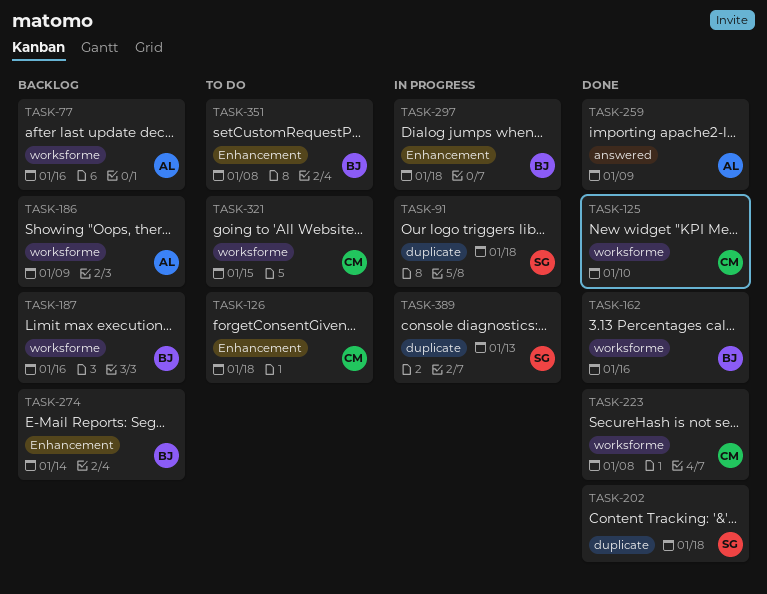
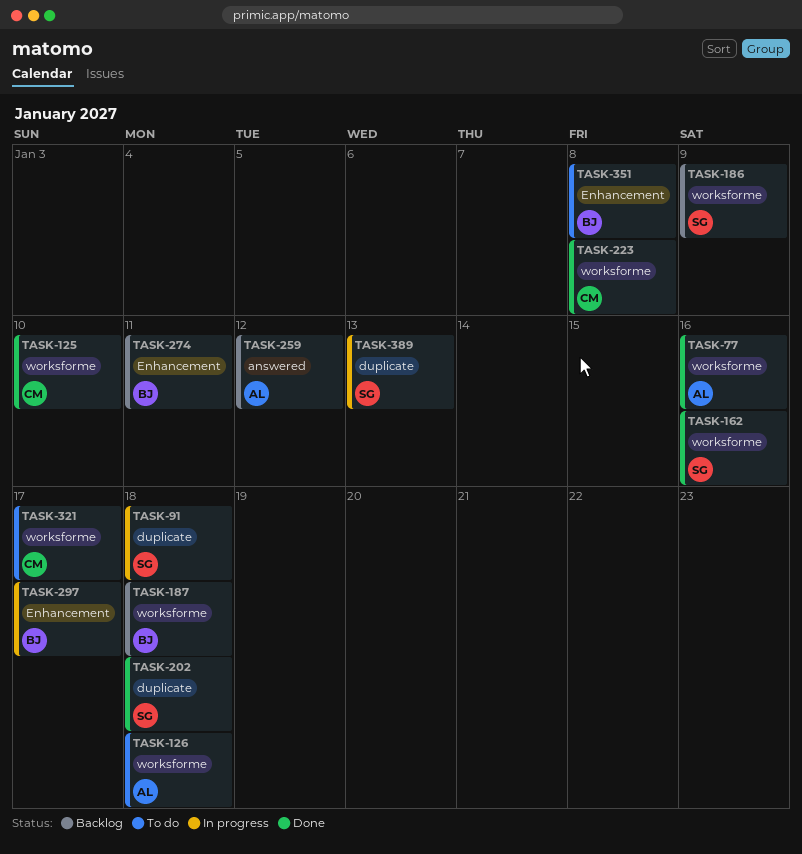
TASK-77, status: Backlog -> Done
TASK-126, owner: CM -> AL
TASK-126, label: Enhancement -> worksforme
TASK-162, owner: BJ -> SG
TASK-186, owner: AL -> SG
TASK-187, due: Jan 16 -> Jan 18
TASK-259, status: Done -> Backlog
TASK-259, due: Jan 9 -> Jan 12
TASK-274, due: Jan 14 -> Jan 11
TASK-297, due: Jan 18 -> Jan 17
TASK-321, due: Jan 15 -> Jan 17

